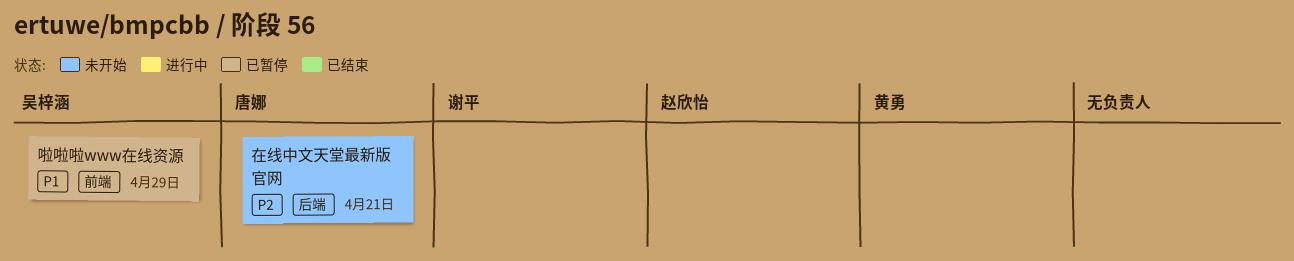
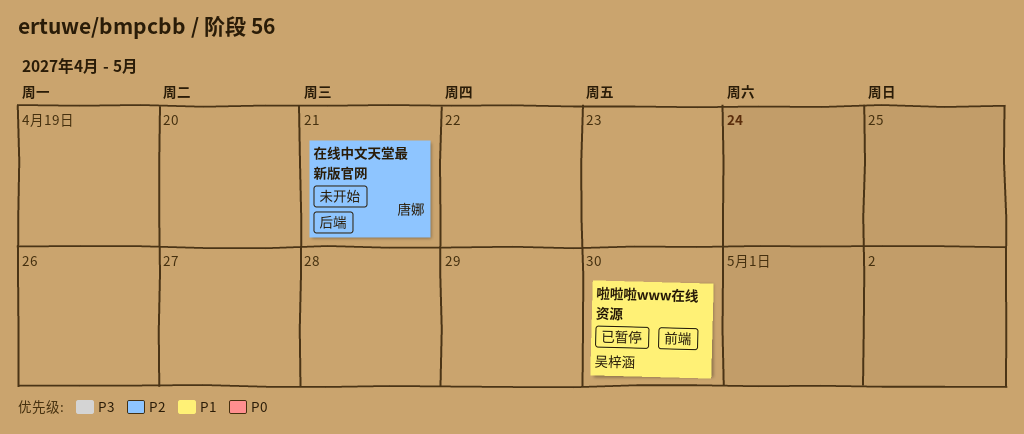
啦啦啦www在线资源, due: Apr 29 -> Apr 30

